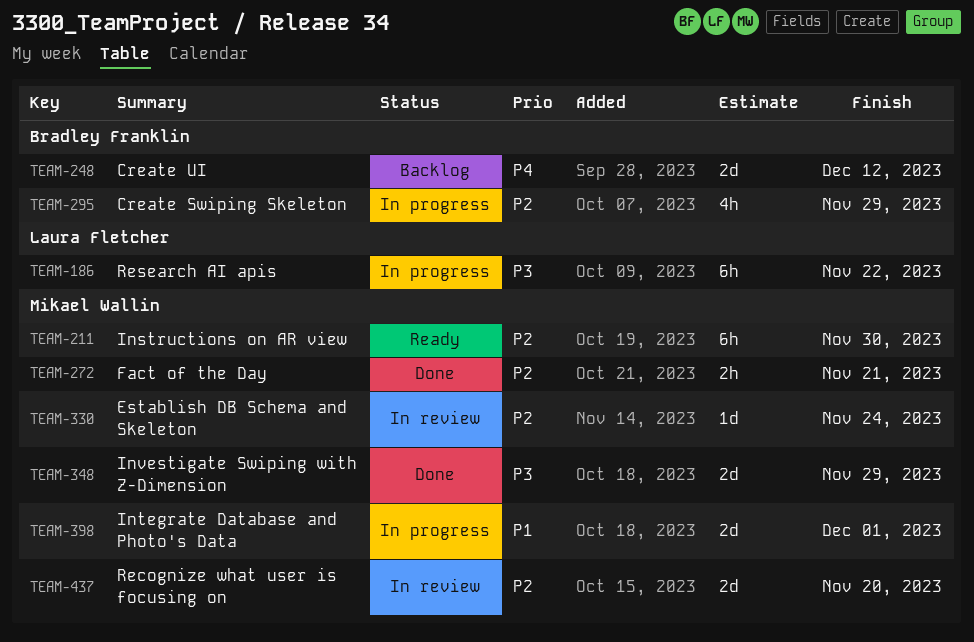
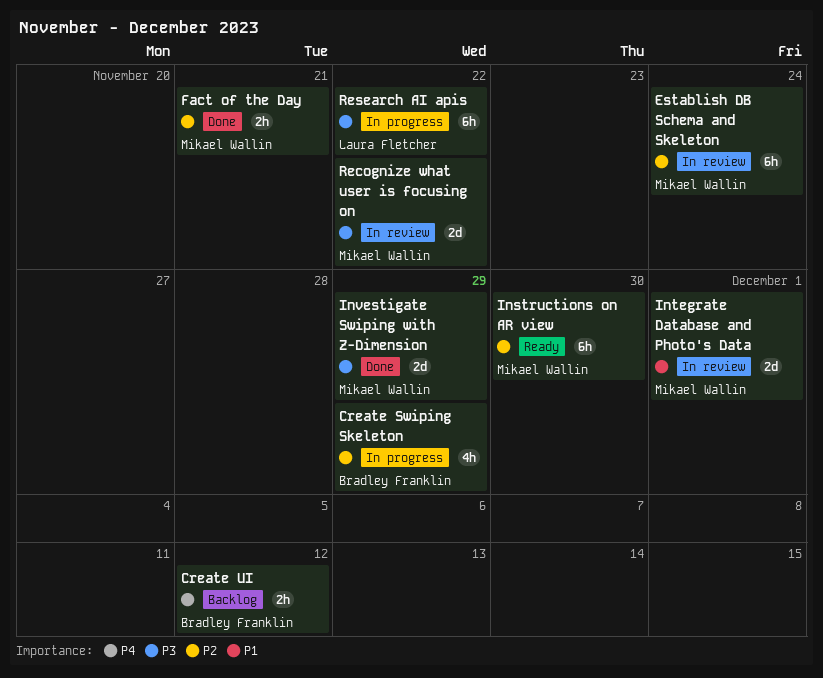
Create UI, estimate: 2d -> 2h
Establish DB Schema and Skeleton, estimate: 1d -> 6h
Integrate Database and Photo's Data, status: In progress -> In review
Recognize what user is focusing on, priority: P2 -> P3
Recognize what user is focusing on, due: Nov 20 -> Nov 22

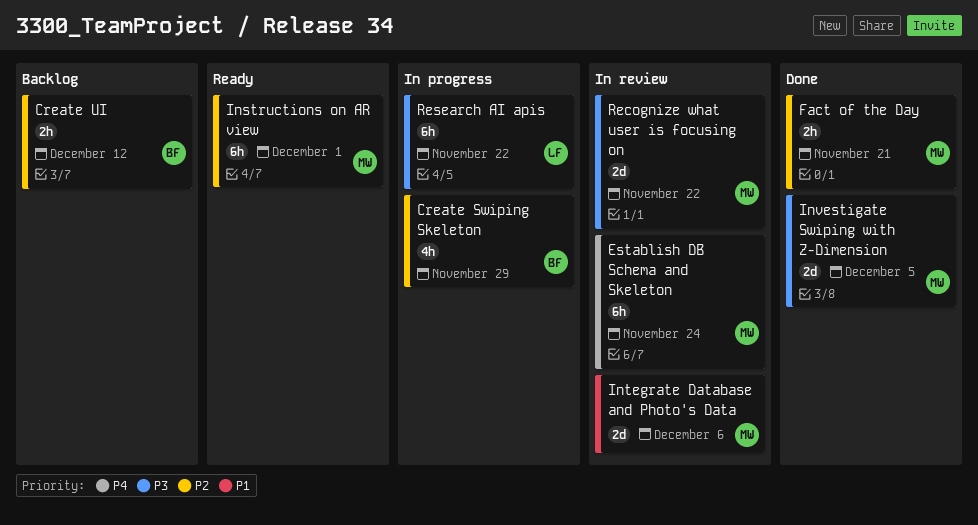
Create UI, priority: P4 -> P2
Establish DB Schema and Skeleton, priority: P2 -> P4
Instructions on AR view, due: Nov 30 -> Dec 1
Integrate Database and Photo's Data, due: Dec 1 -> Dec 6
Investigate Swiping with Z-Dimension, due: Nov 29 -> Dec 5

